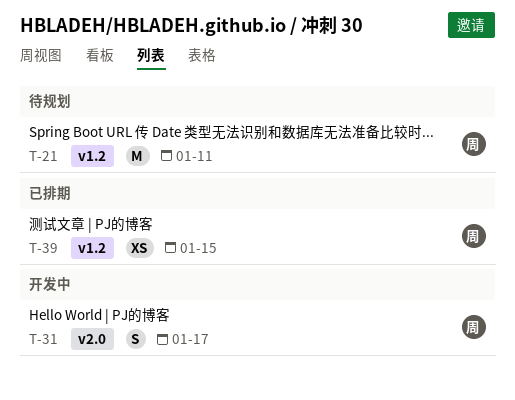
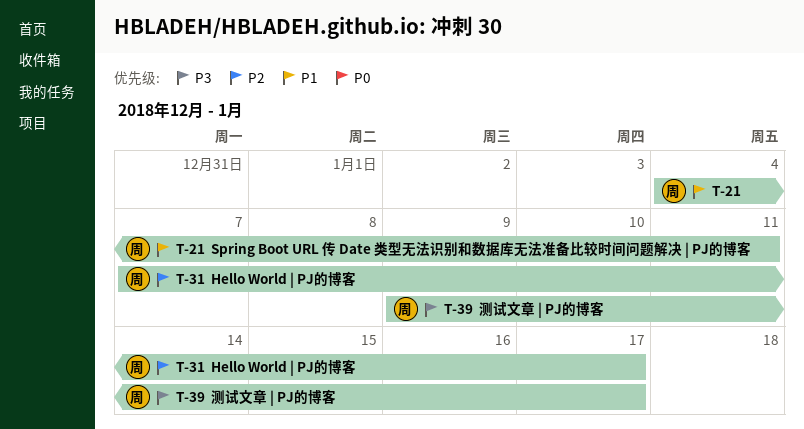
T-39, due: Jan 15 -> Jan 17

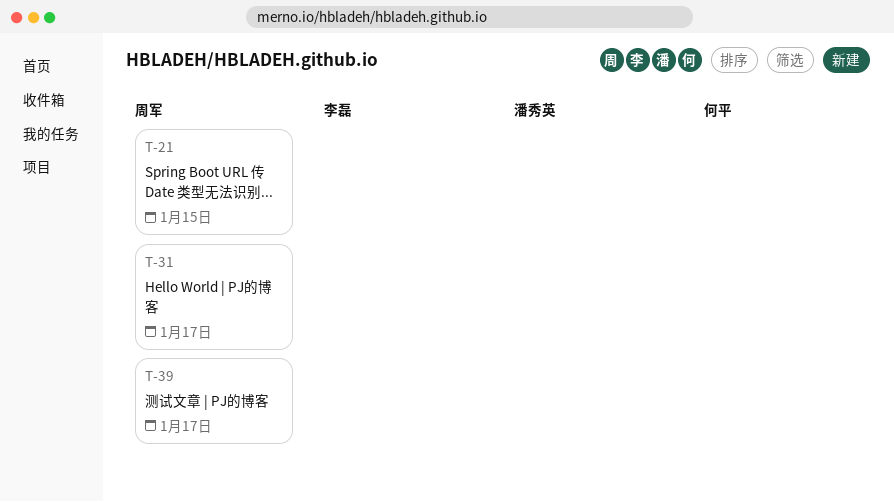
T-21, due: Jan 11 -> Jan 15

